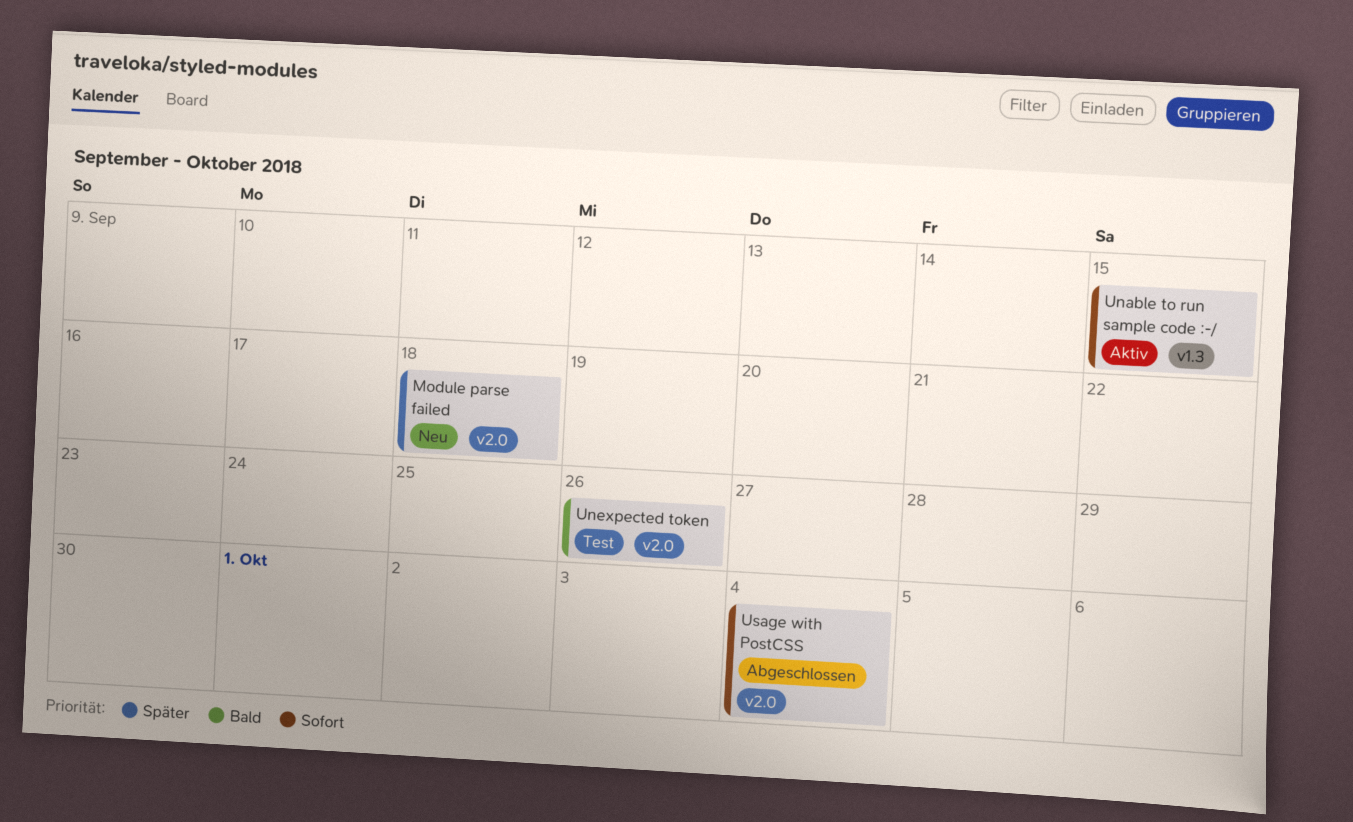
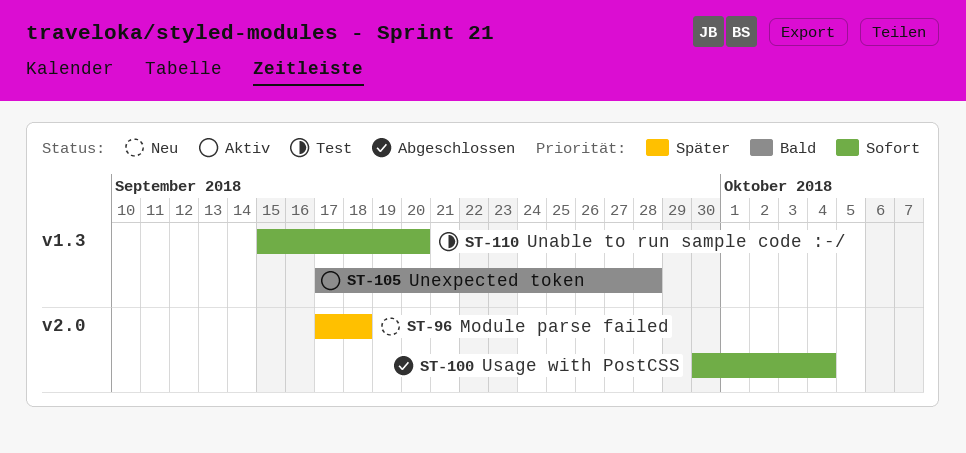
Unable to run sample code :-/, status: Aktiv -> Test
Unable to run sample code :-/, due: Sep 15 -> Sep 20
Unexpected token, status: Test -> Aktiv
Unexpected token, label: v2.0 -> v1.3
Unexpected token, due: Sep 26 -> Sep 28

